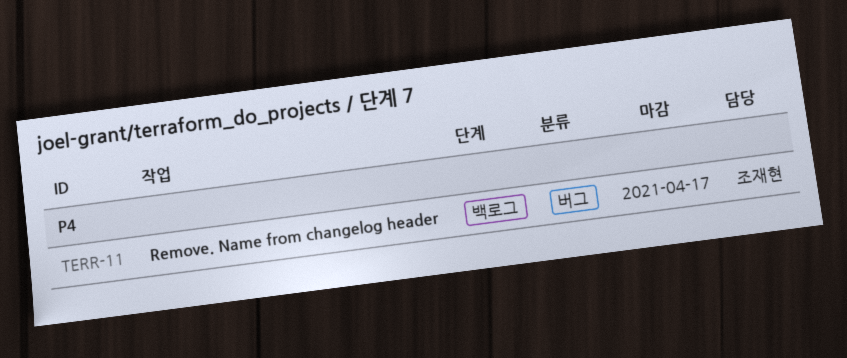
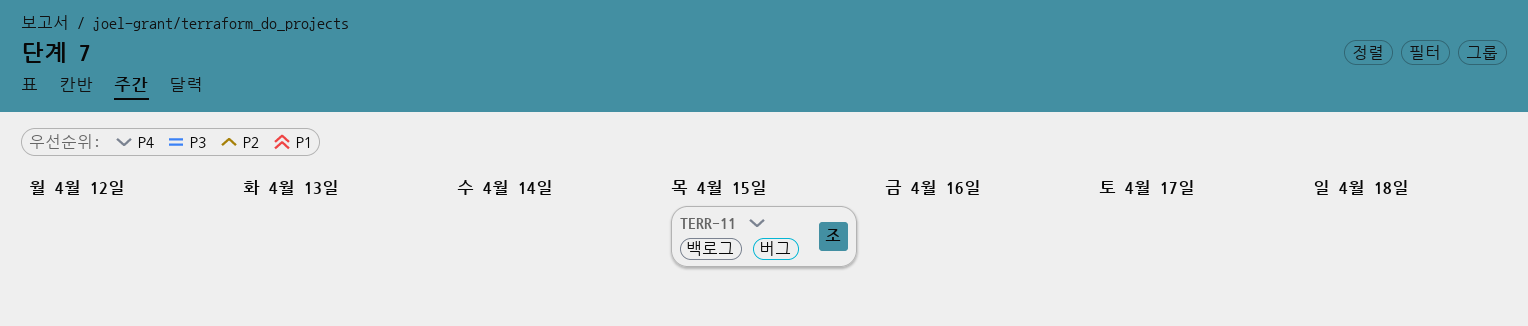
TERR-11, due: Apr 17 -> Apr 15

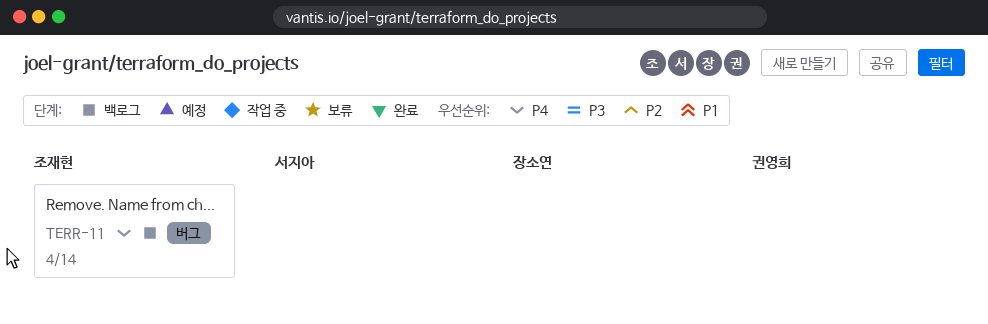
TERR-11, due: Apr 15 -> Apr 14

